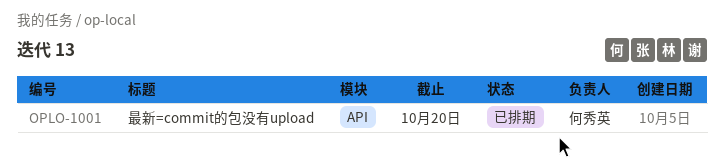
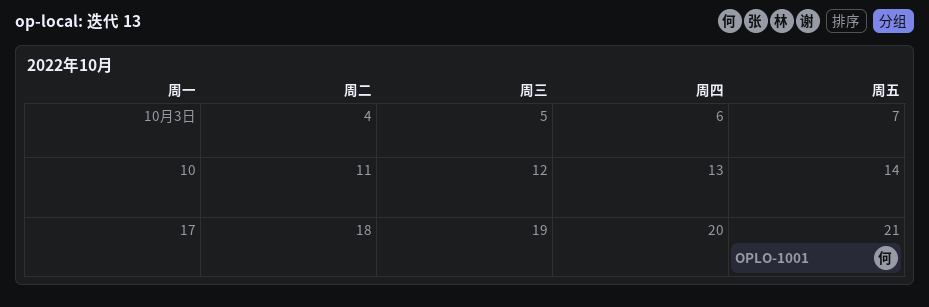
OPLO-1001, due: Oct 20 -> Oct 21

